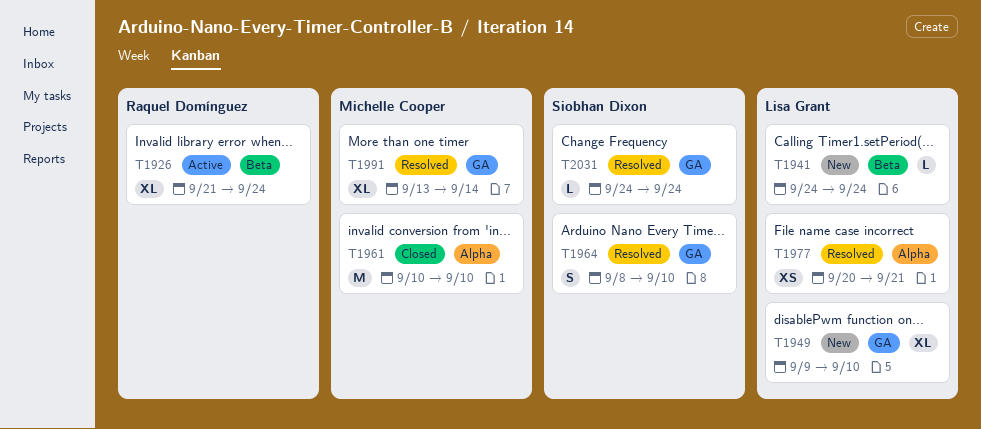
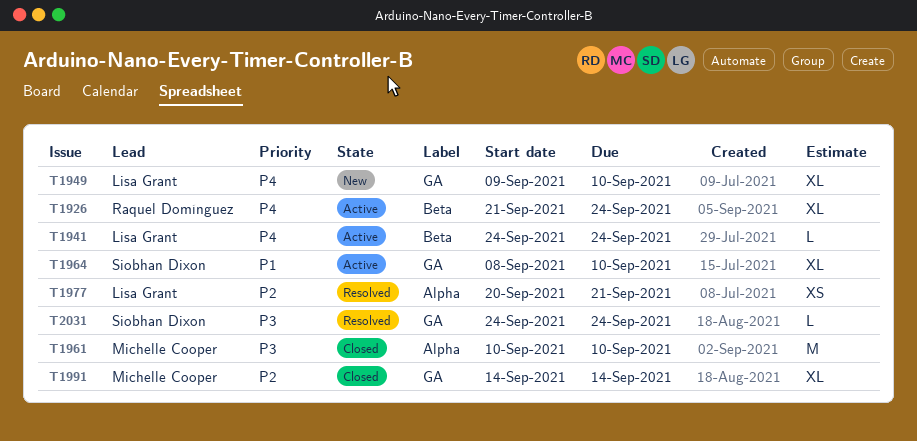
T1941, status: New -> Active
T1964, status: Resolved -> Active
T1964, estimate: S -> XL
T1991, status: Resolved -> Closed
T1991, start: Sep 13 -> Sep 14

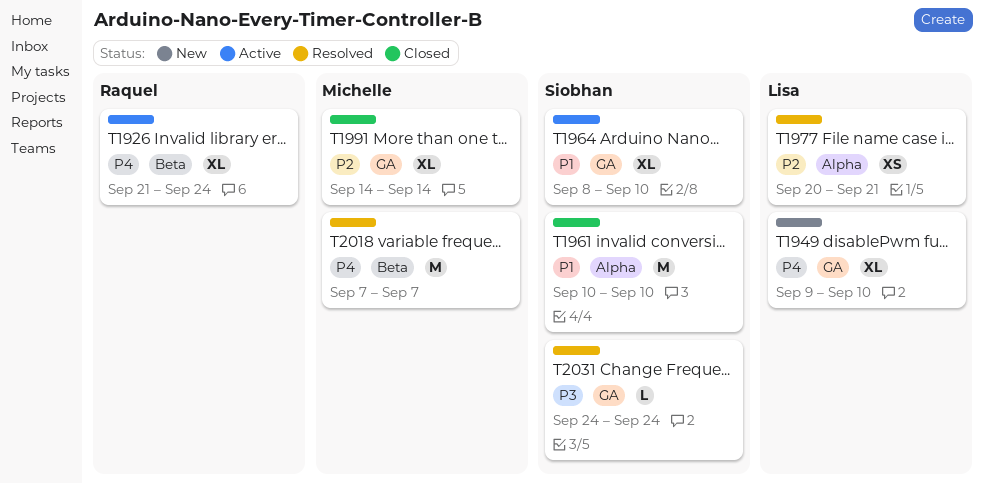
T1941: present -> none
T1961, owner: Michelle Cooper -> Siobhan Dixon
T1961, priority: P3 -> P1
T2018: none -> present

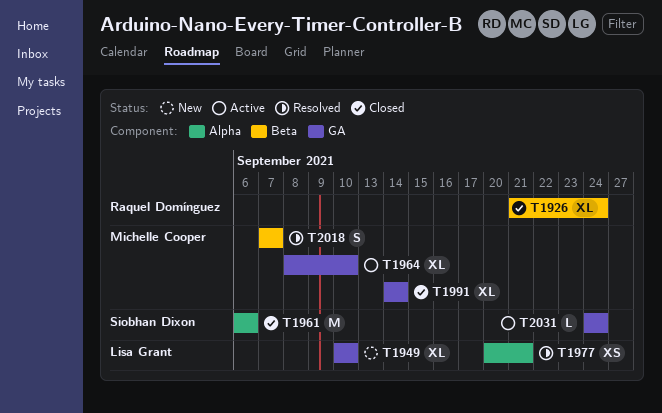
T1926, status: Active -> Closed
T1949, start: Sep 9 -> Sep 10
T1961, start: Sep 10 -> Sep 6
T1961, due: Sep 10 -> Sep 6
T1964, owner: Siobhan Dixon -> Michelle Cooper
T2018, estimate: M -> S
T2031, status: Resolved -> Active

